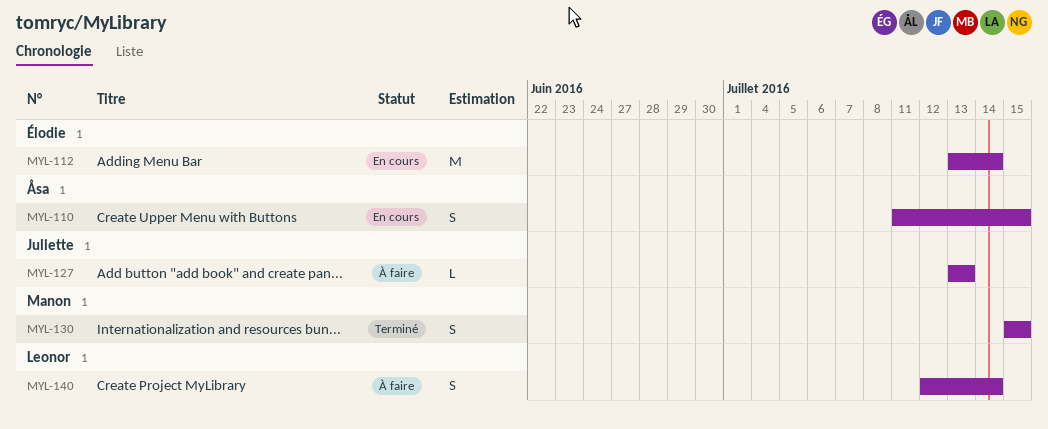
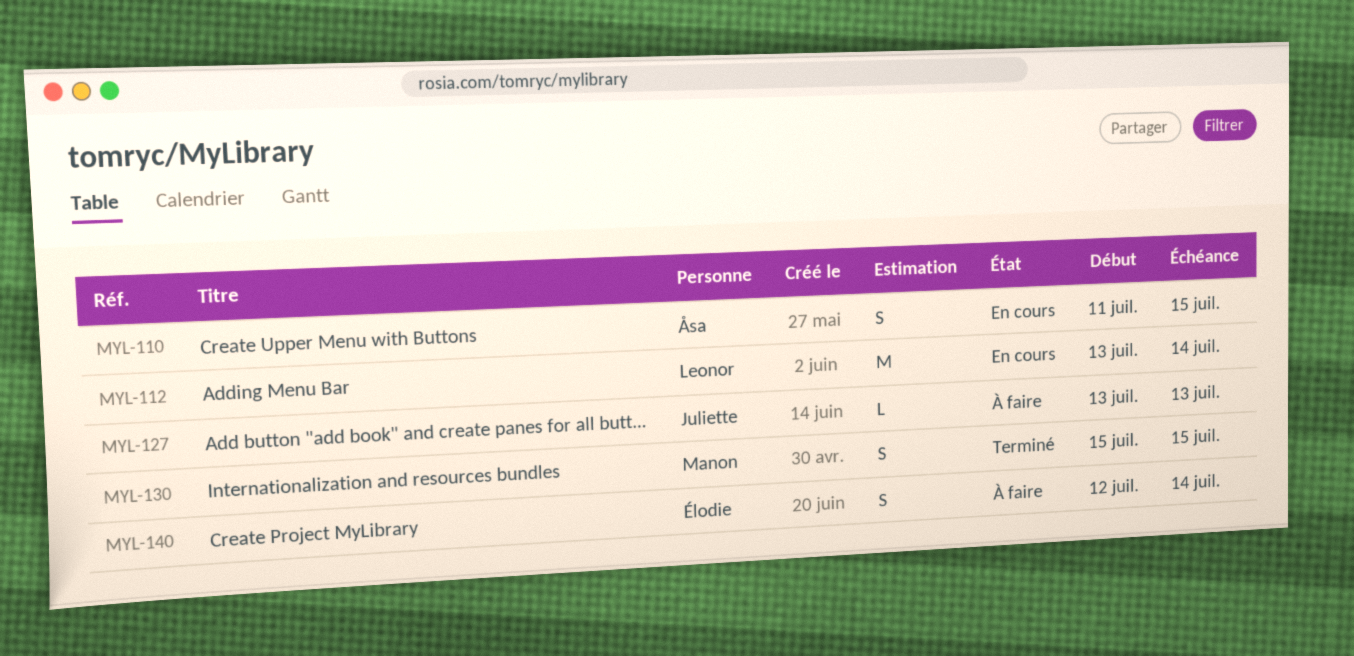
MYL-112, owner: Élodie -> Leonor
MYL-140, owner: Leonor -> Élodie

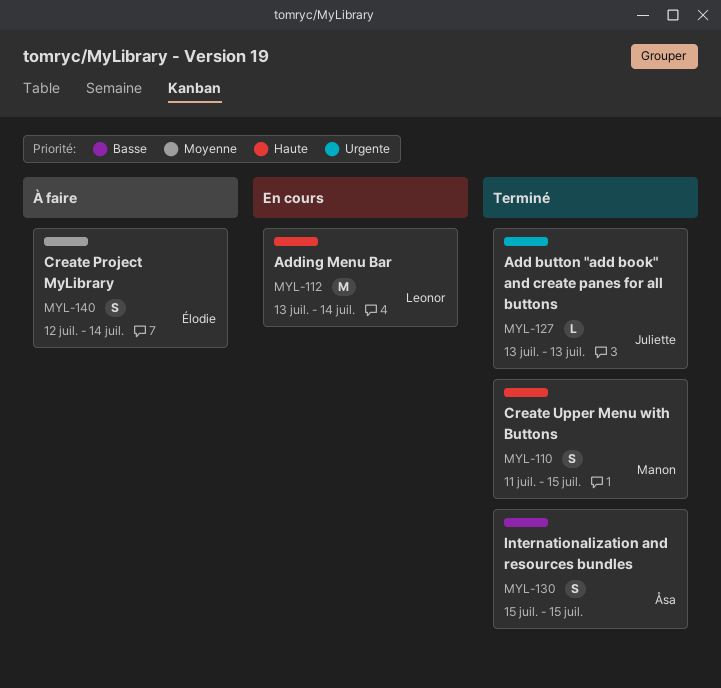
MYL-110, status: En cours -> Terminé
MYL-110, owner: Åsa -> Manon
MYL-127, status: À faire -> Terminé
MYL-130, owner: Manon -> Åsa

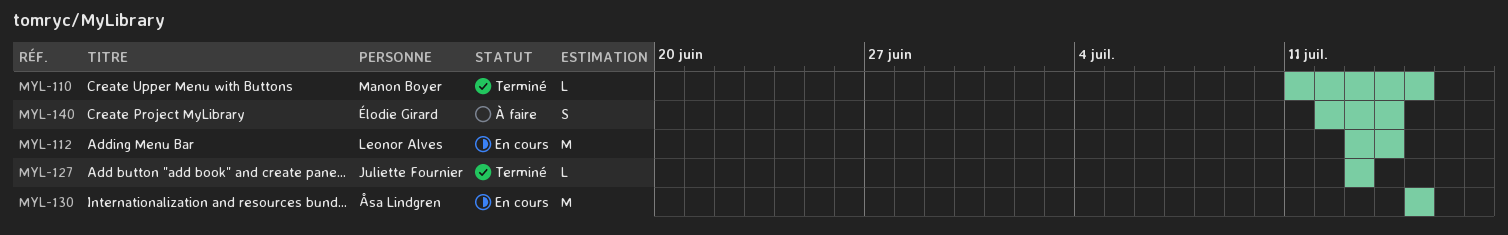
MYL-110, estimate: S -> L
MYL-130, status: Terminé -> En cours
MYL-130, estimate: S -> M

